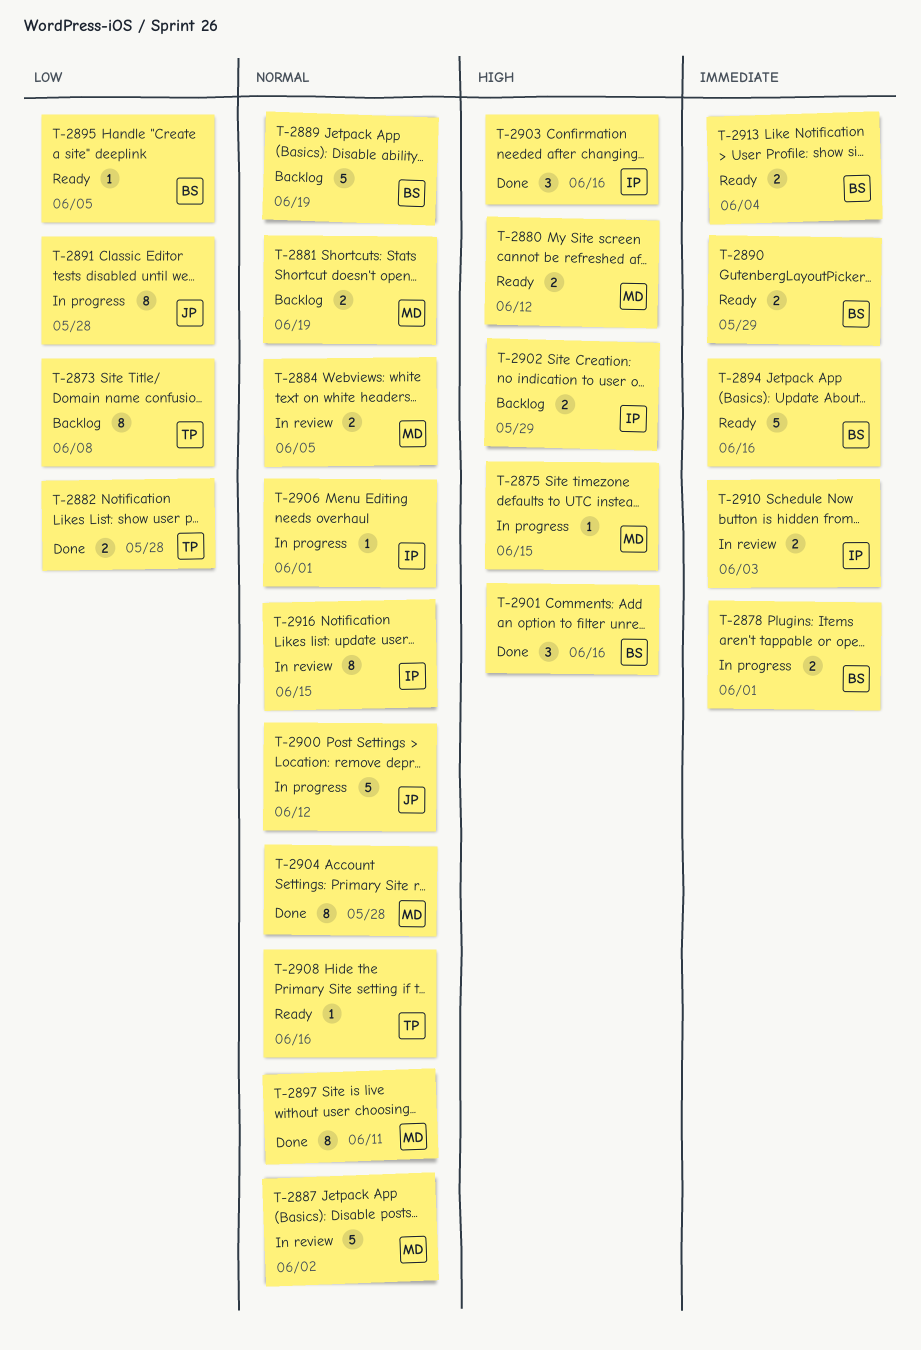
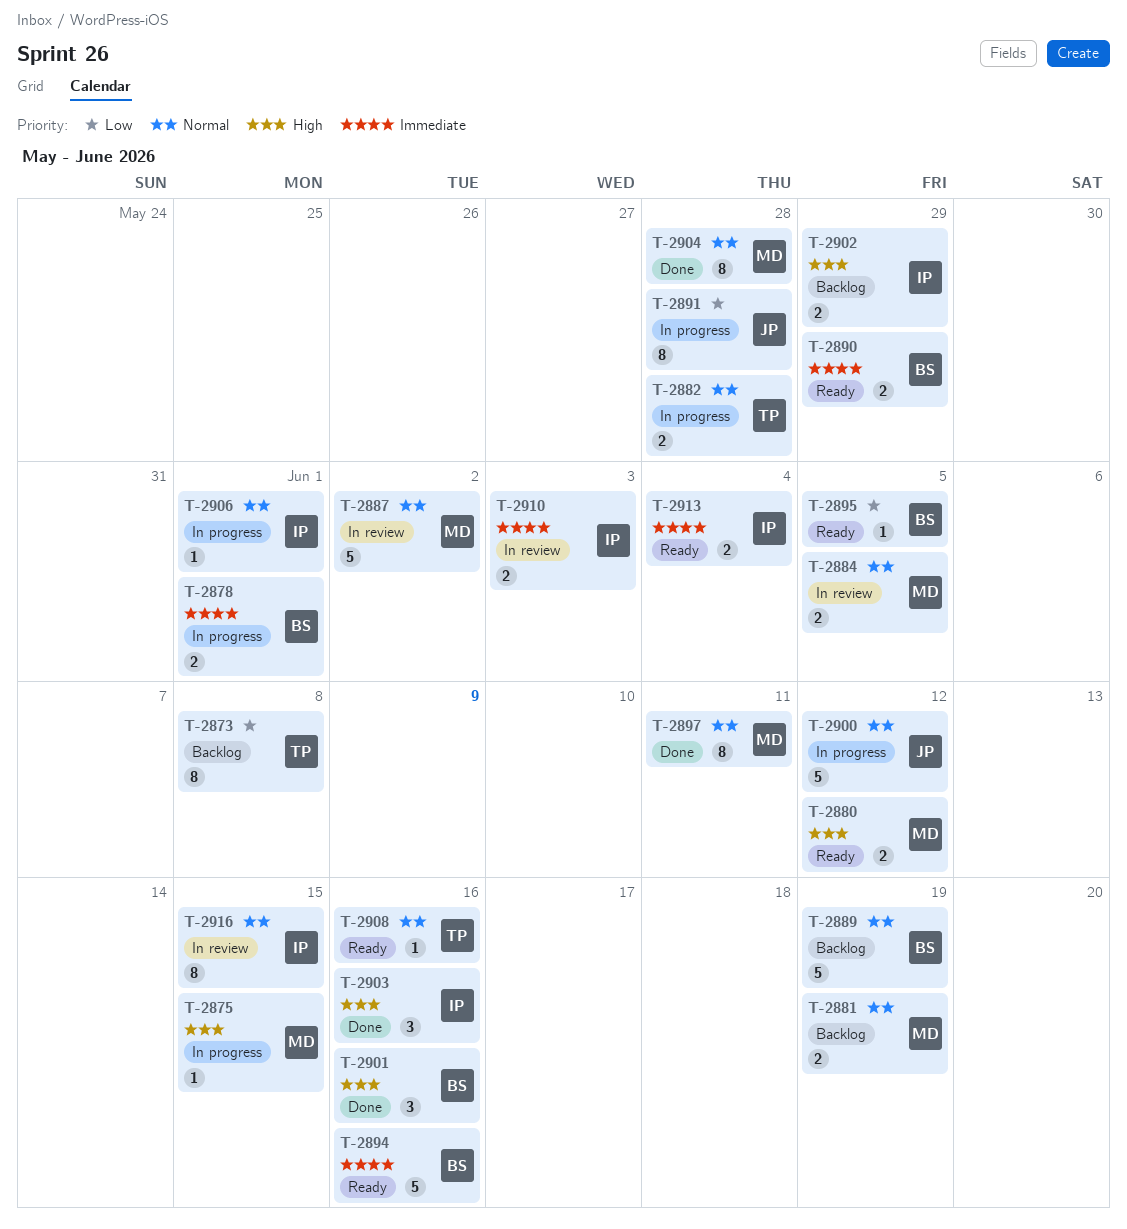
T-2882, status: Done -> In progress
T-2882, priority: Low -> Normal
T-2913, owner: BS -> IP

